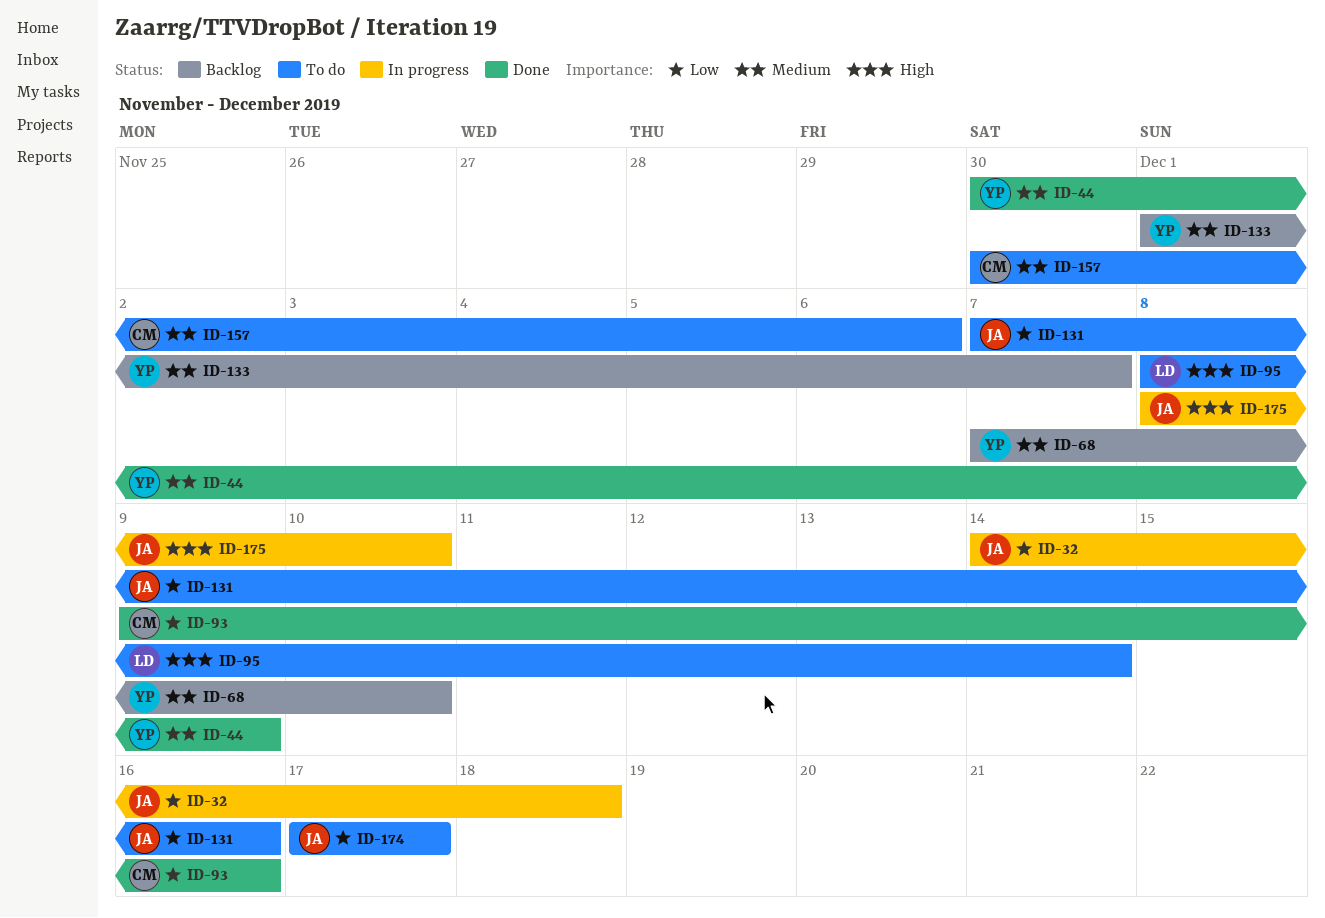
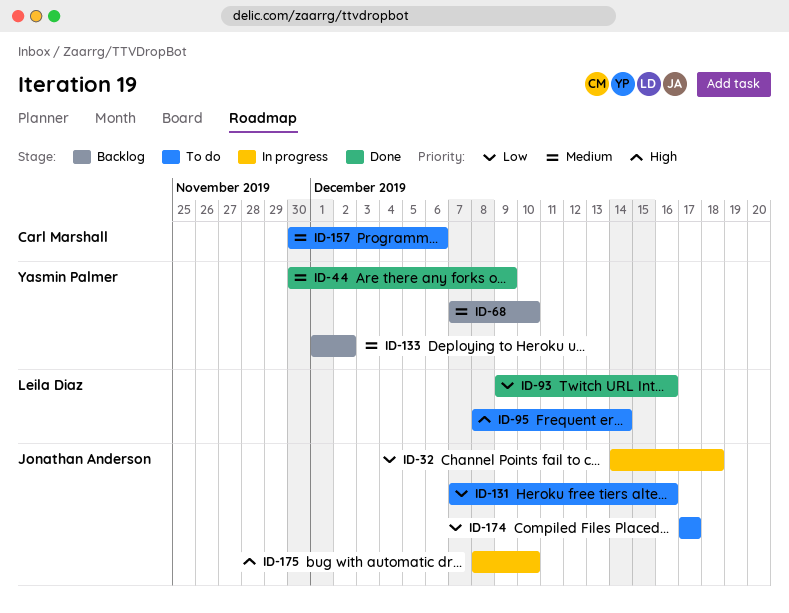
ID-93, owner: Carl Marshall -> Leila Diaz
ID-133, due: Dec 7 -> Dec 2

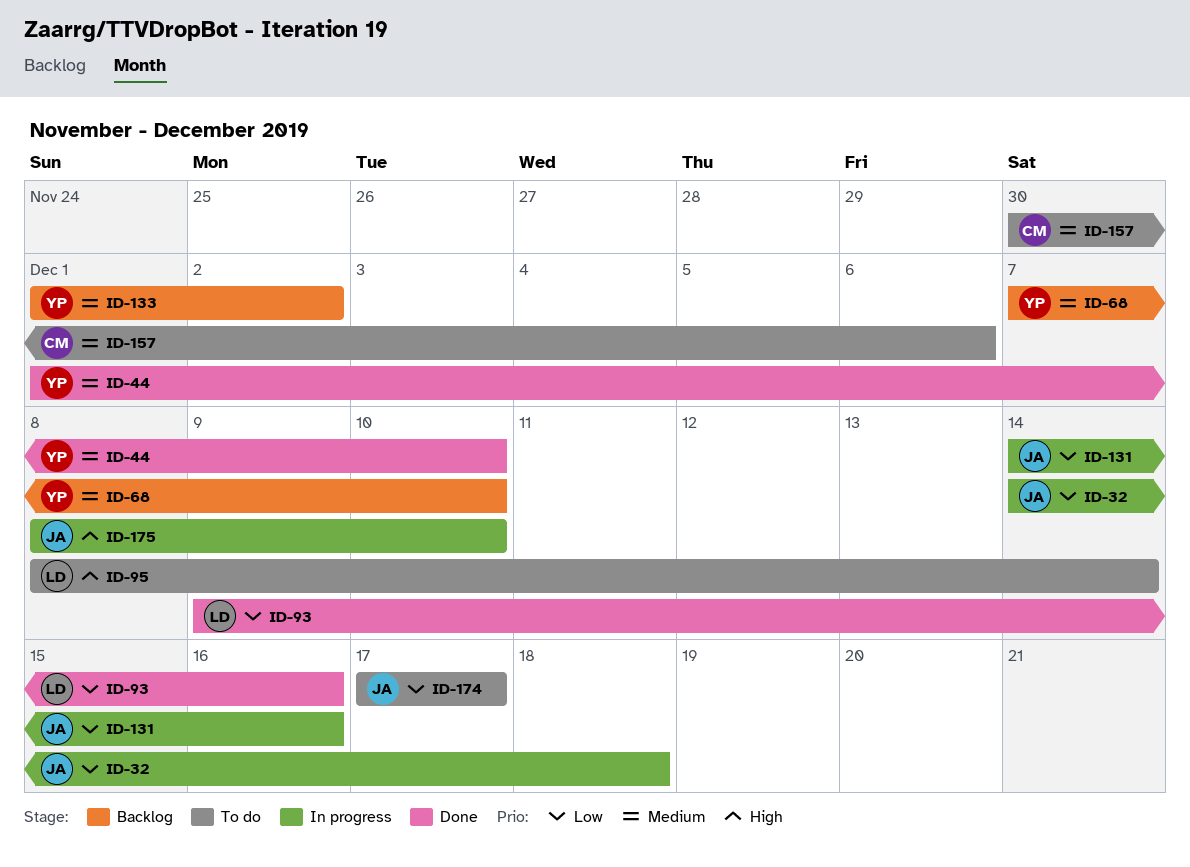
ID-44, start: Nov 30 -> Dec 1
ID-44, due: Dec 9 -> Dec 10
ID-131, status: To do -> In progress
ID-131, start: Dec 7 -> Dec 14

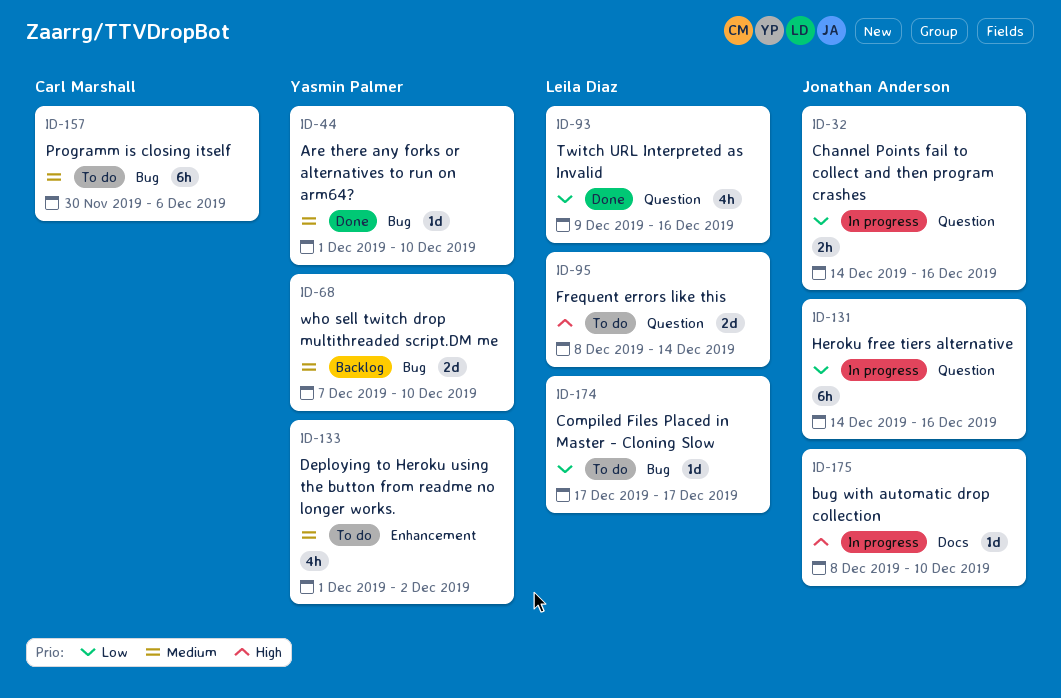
ID-32, due: Dec 18 -> Dec 16
ID-133, status: Backlog -> To do
ID-174, owner: Jonathan Anderson -> Leila Diaz

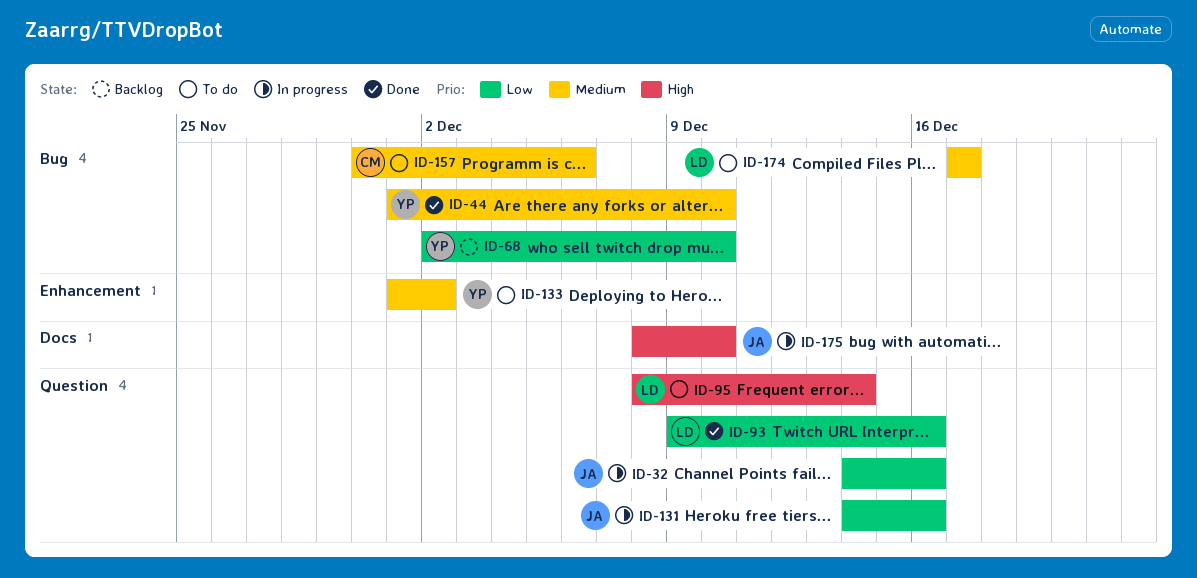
ID-68, priority: Medium -> Low
ID-68, start: Dec 7 -> Dec 2
ID-174, priority: Low -> Medium

